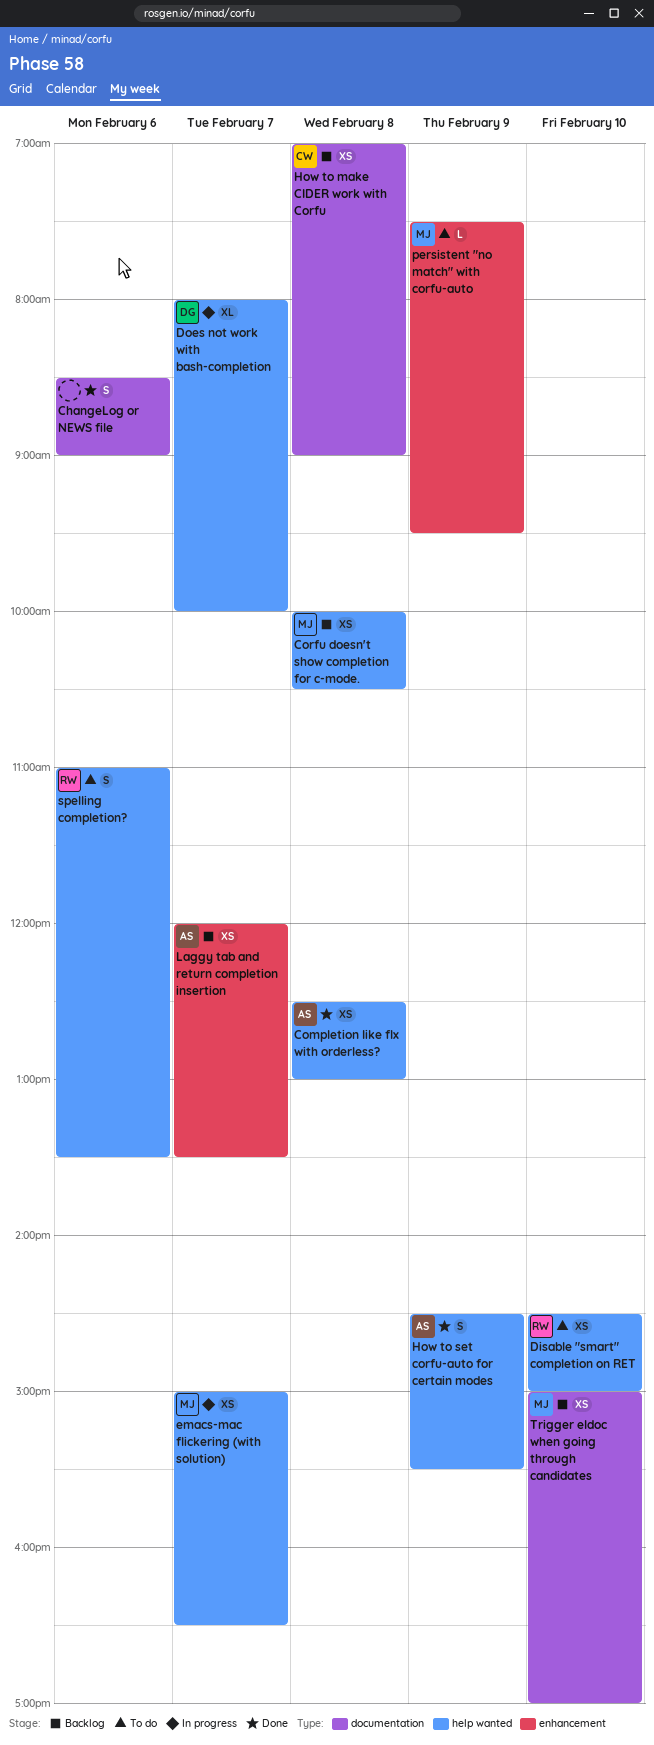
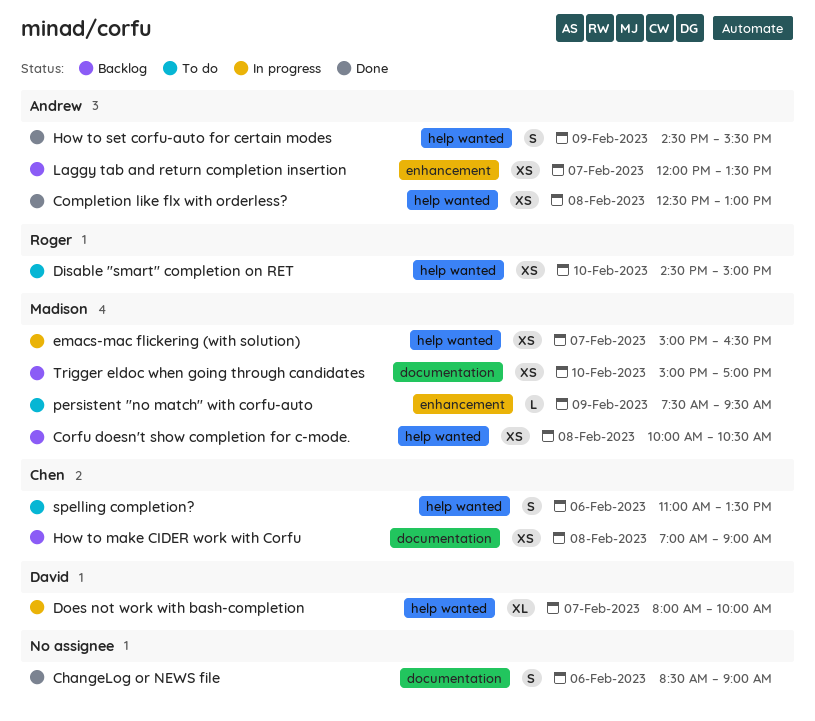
spelling completion?, owner: Roger -> Chen

